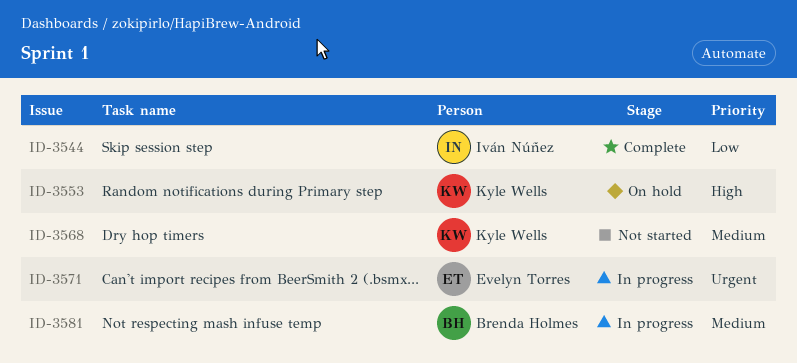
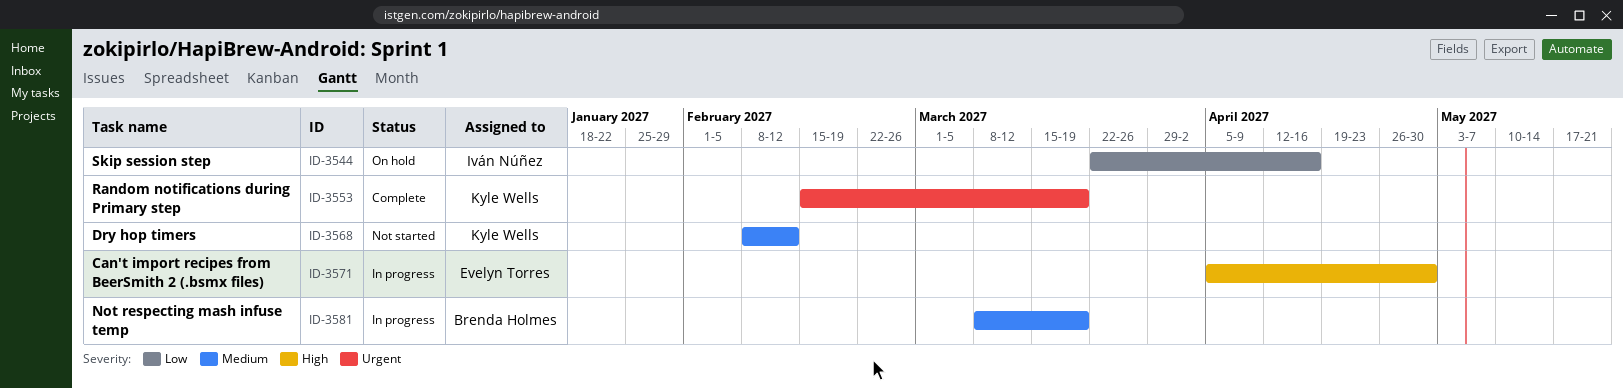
ID-3544, status: Complete -> On hold
ID-3553, status: On hold -> Complete
ID-3553, priority: High -> Urgent
ID-3571, priority: Urgent -> High

